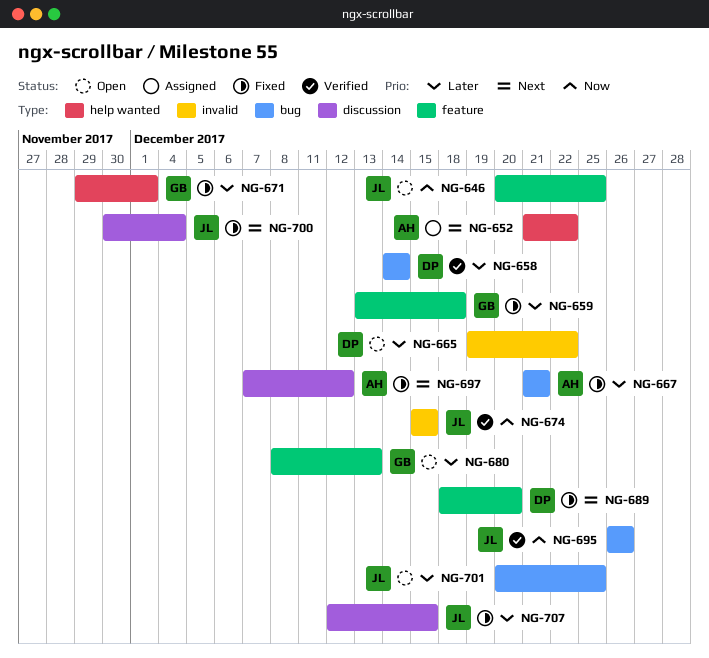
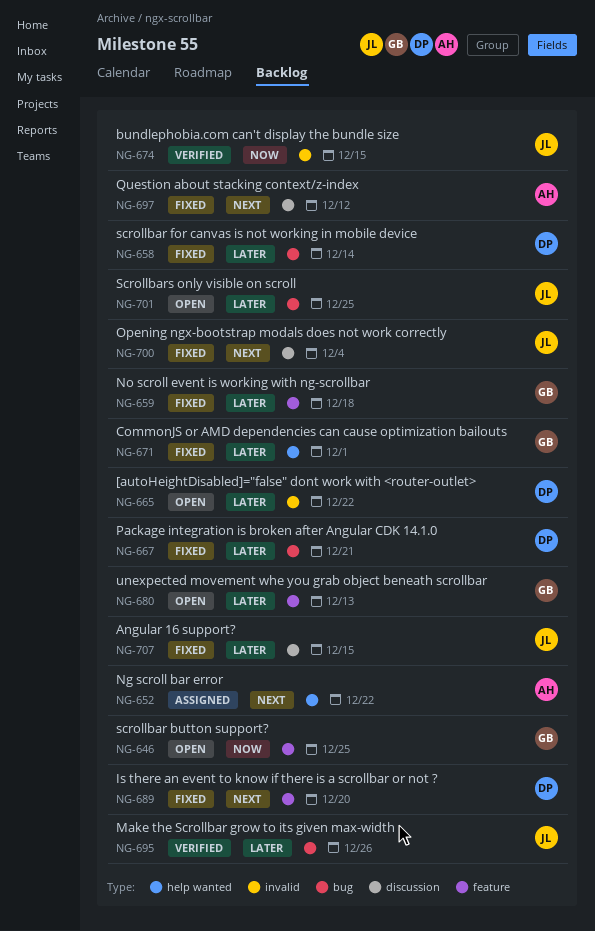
NG-646, owner: JL -> GB
NG-658, status: Verified -> Fixed
NG-667, owner: AH -> DP
NG-695, priority: Now -> Later

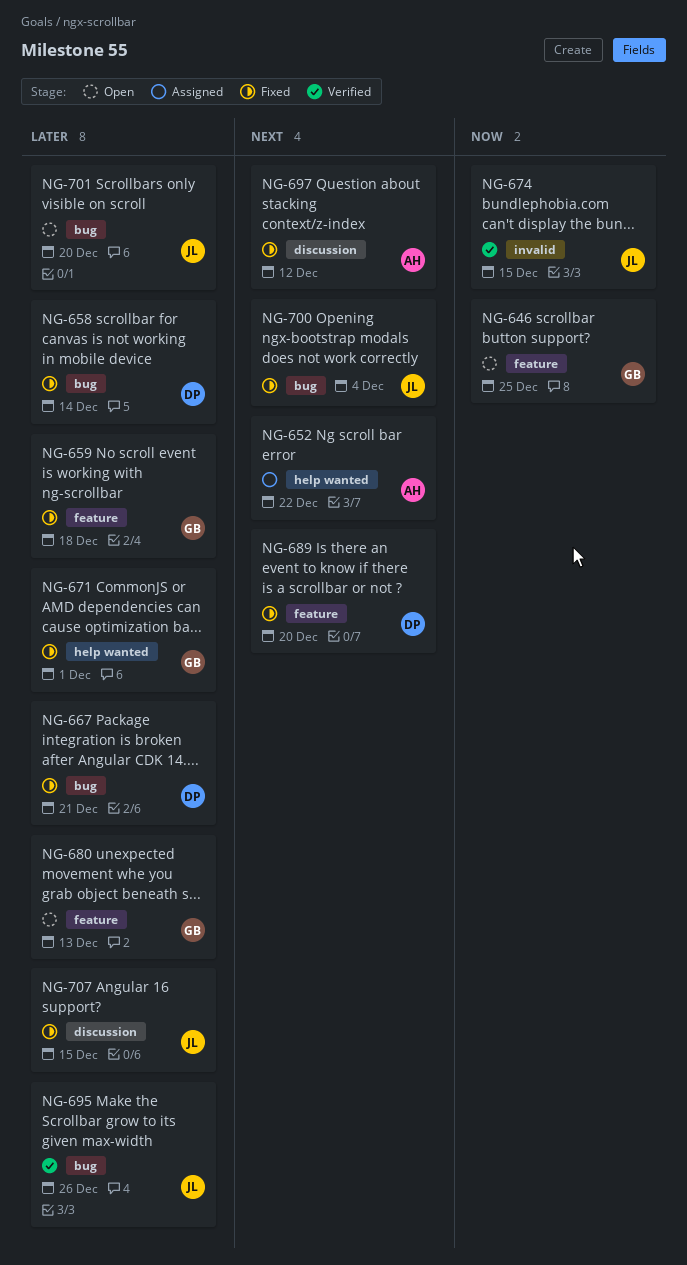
NG-665: present -> none
NG-700, label: discussion -> bug
NG-701, due: Dec 25 -> Dec 20

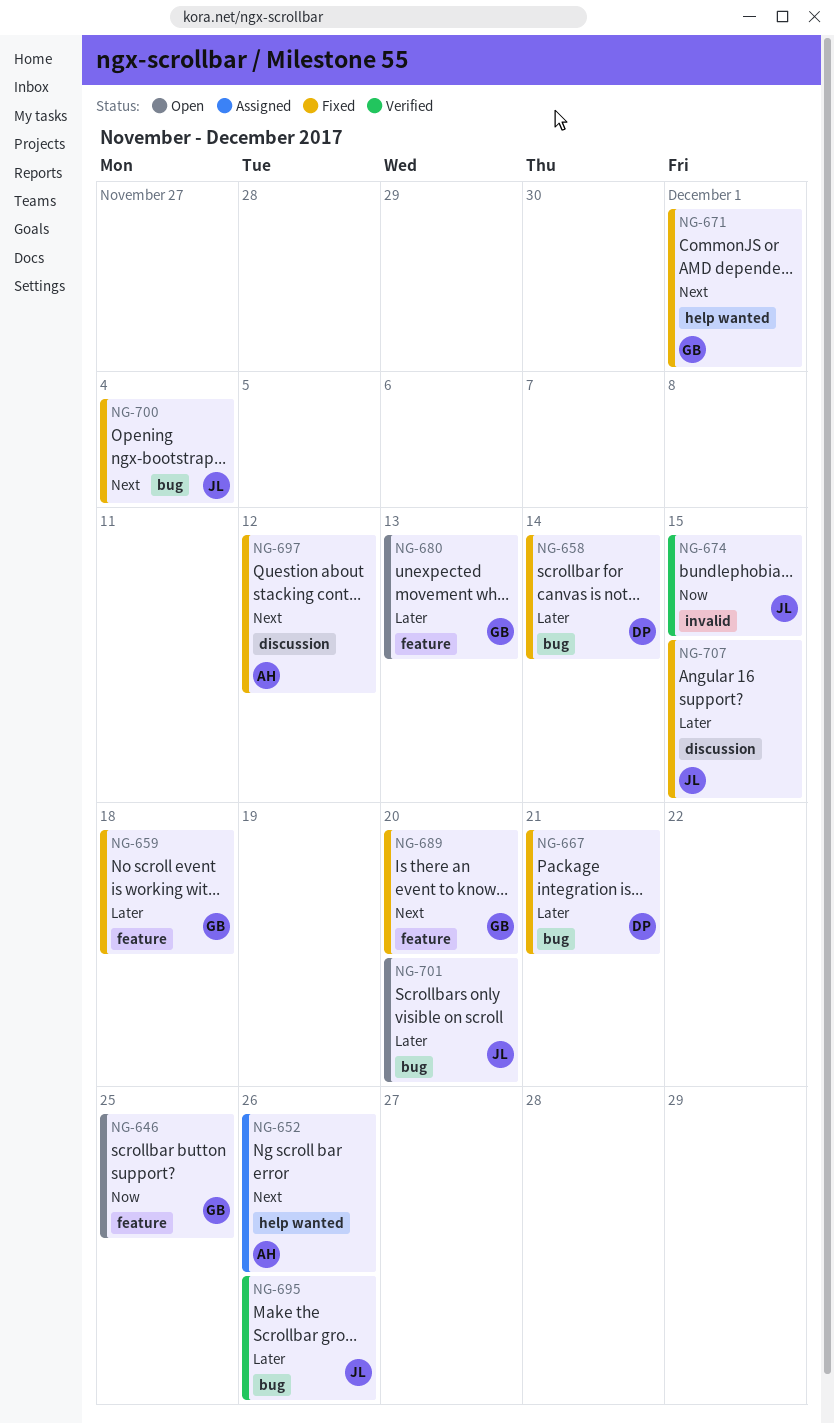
NG-652, due: Dec 22 -> Dec 26
NG-671, priority: Later -> Next
NG-689, owner: DP -> GB

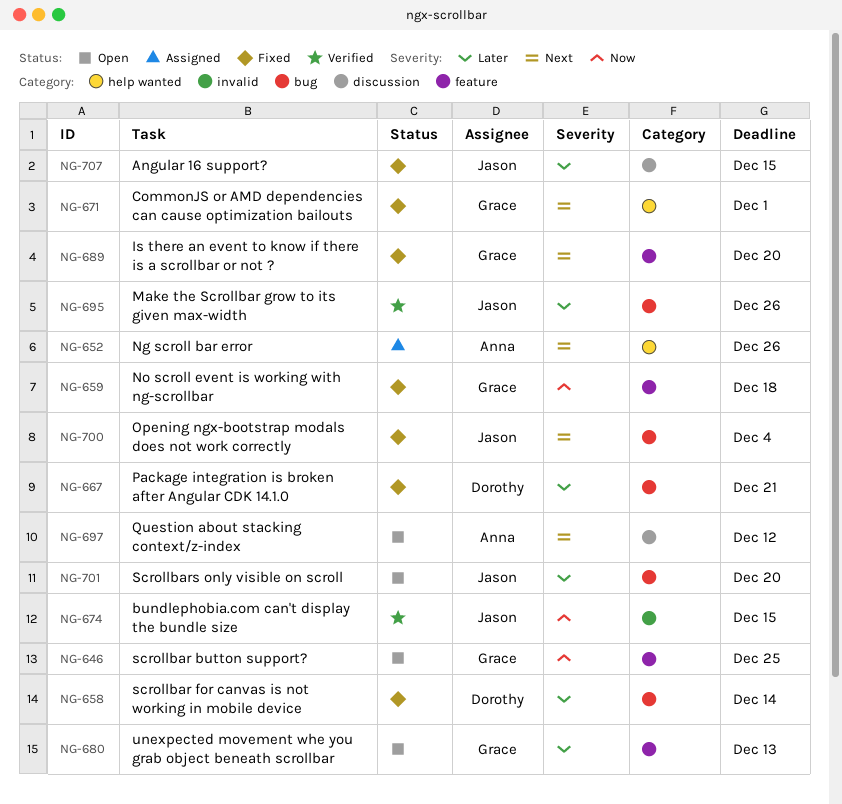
NG-659, priority: Later -> Now
NG-697, status: Fixed -> Open

